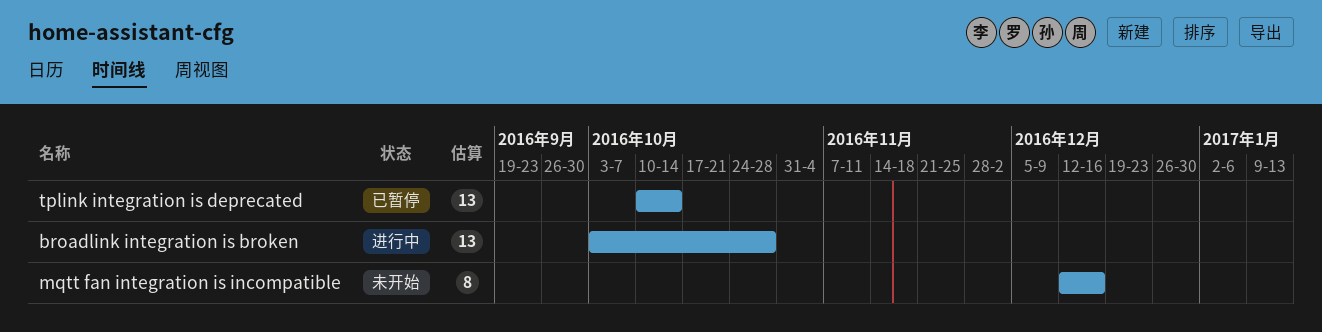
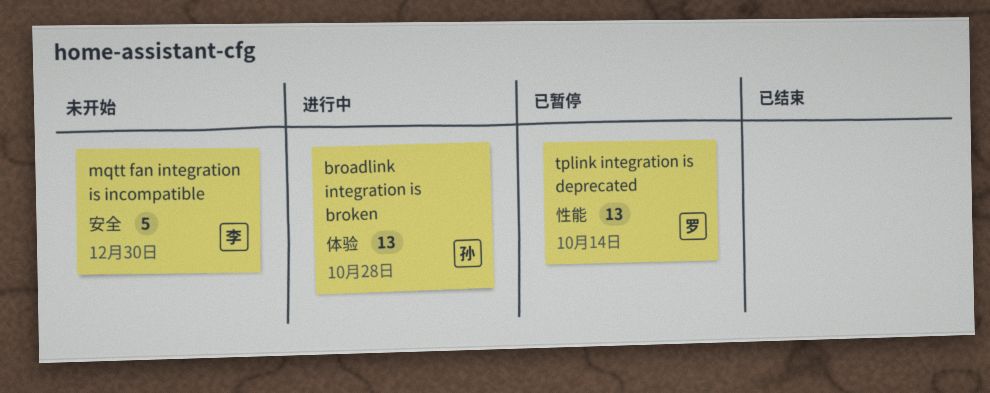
mqtt fan integration is incompatible, estimate: 8 -> 5
mqtt fan integration is incompatible, due: Dec 16 -> Dec 30

